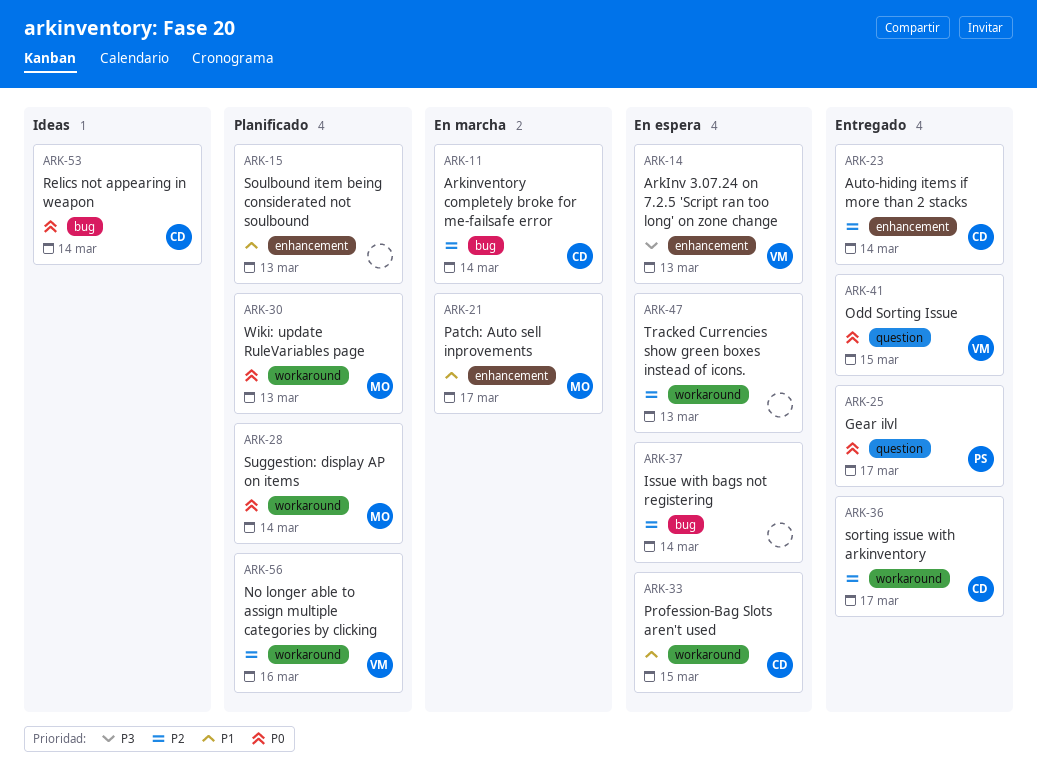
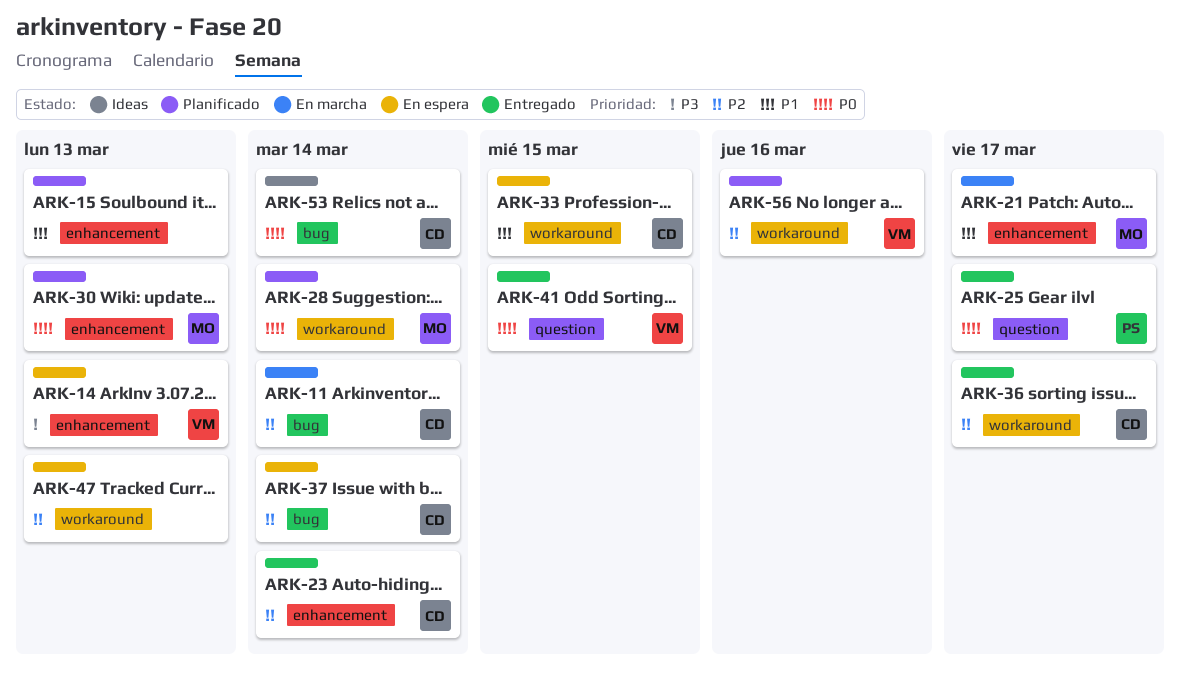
ARK-30, label: workaround -> enhancement
ARK-37, owner: none -> CD

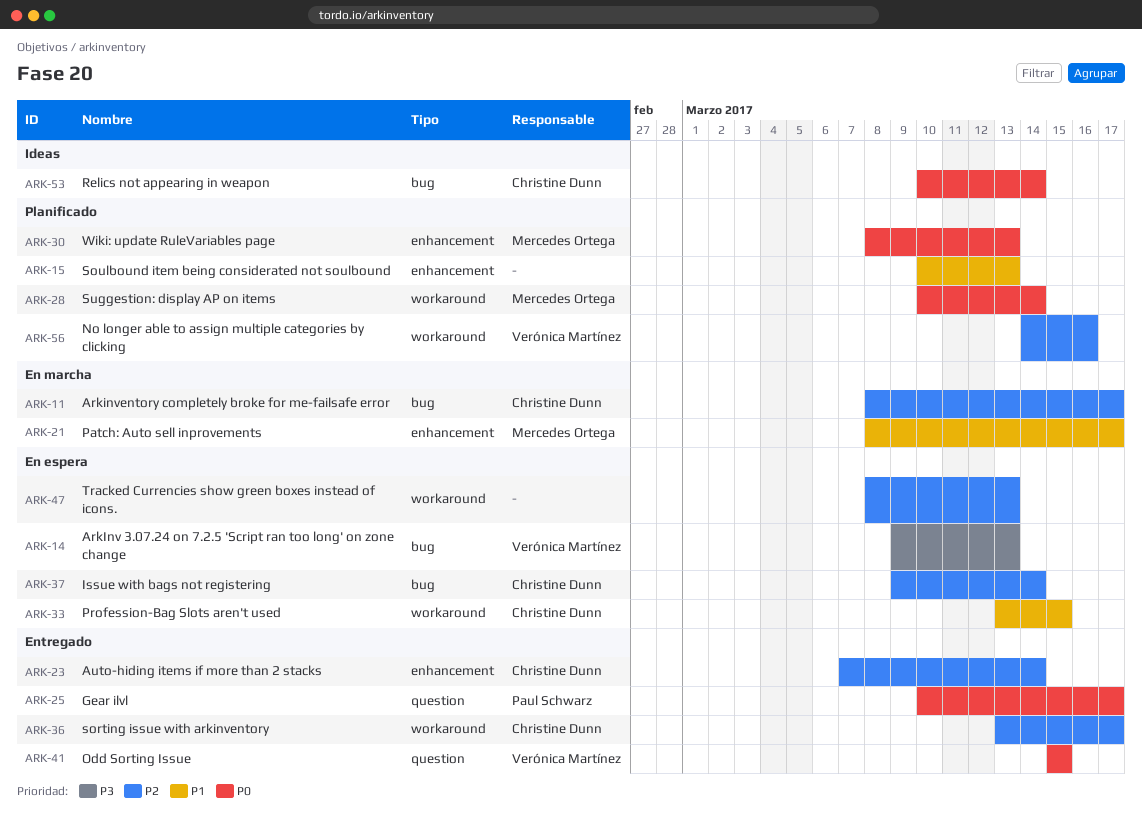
ARK-11, due: Mar 14 -> Mar 17
ARK-14, label: enhancement -> bug

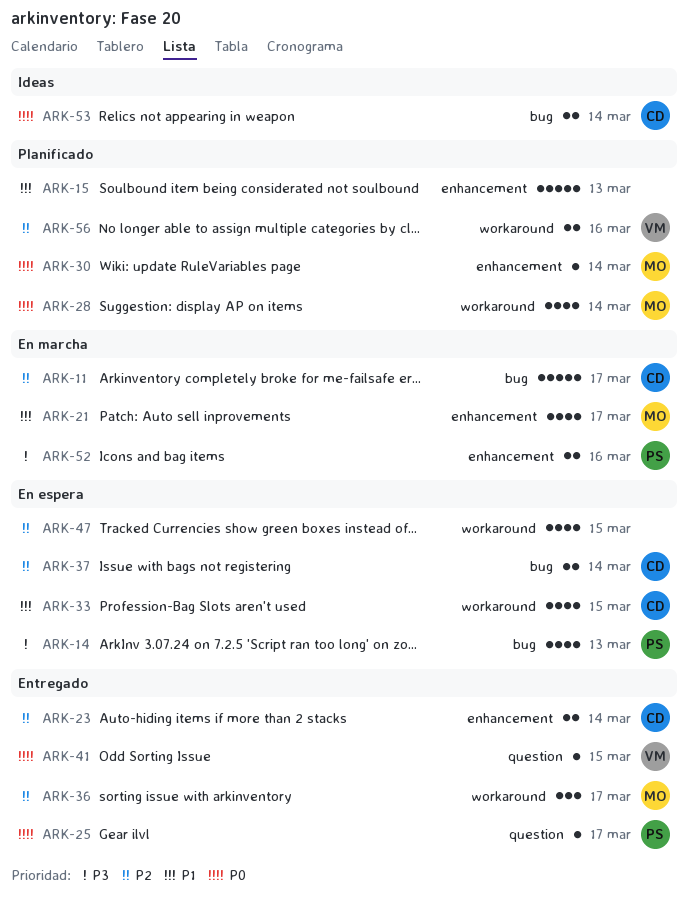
ARK-14, owner: Verónica Martínez -> Paul Schwarz
ARK-30, due: Mar 13 -> Mar 14
ARK-36, owner: Christine Dunn -> Mercedes Ortega
ARK-47, due: Mar 13 -> Mar 15
ARK-52: none -> present

